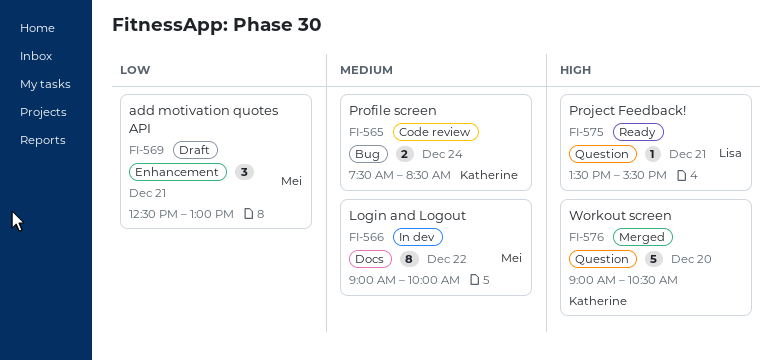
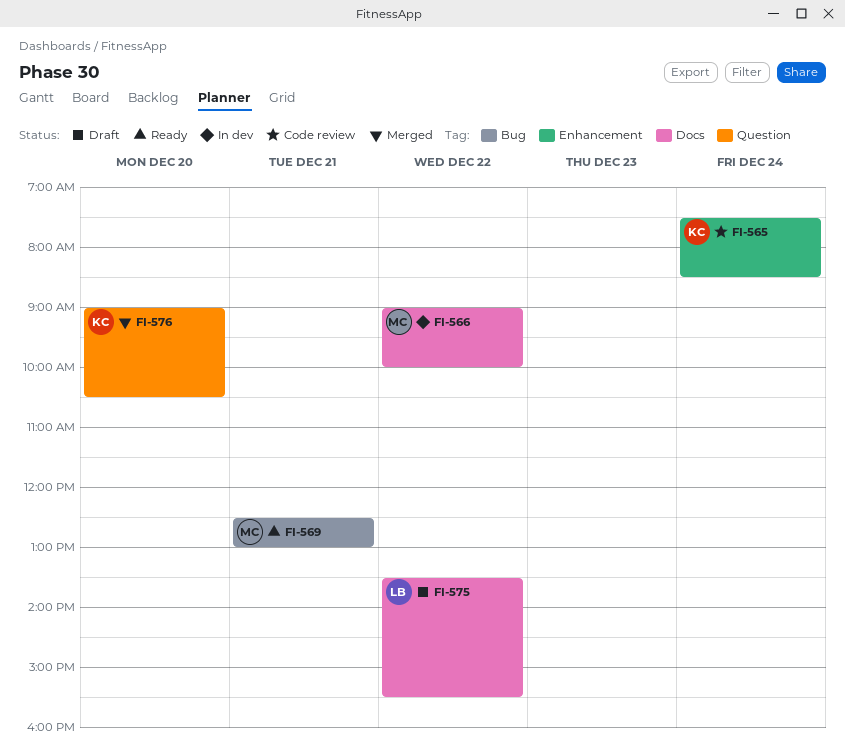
FI-565, label: Bug -> Enhancement
FI-569, status: Draft -> Ready
FI-569, label: Enhancement -> Bug
FI-575, status: Ready -> Draft
FI-575, label: Question -> Docs
FI-575, day: Dec 21 -> Dec 22

